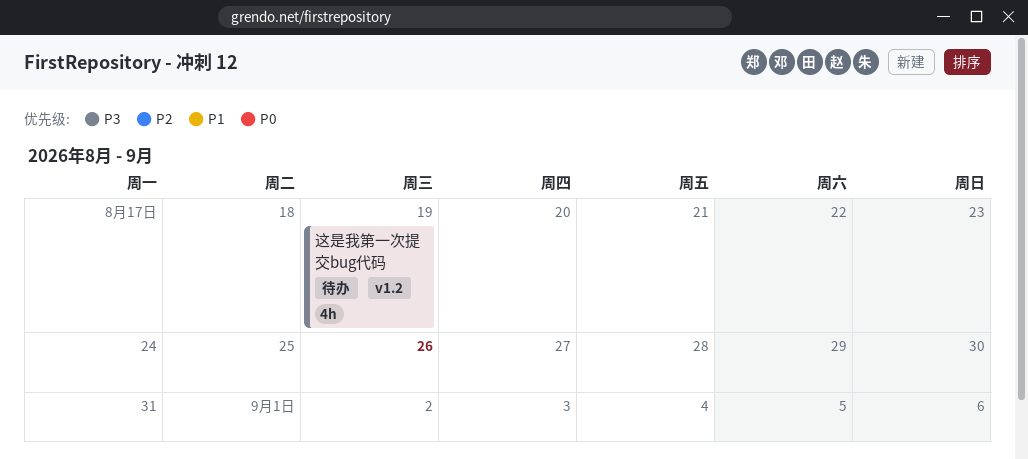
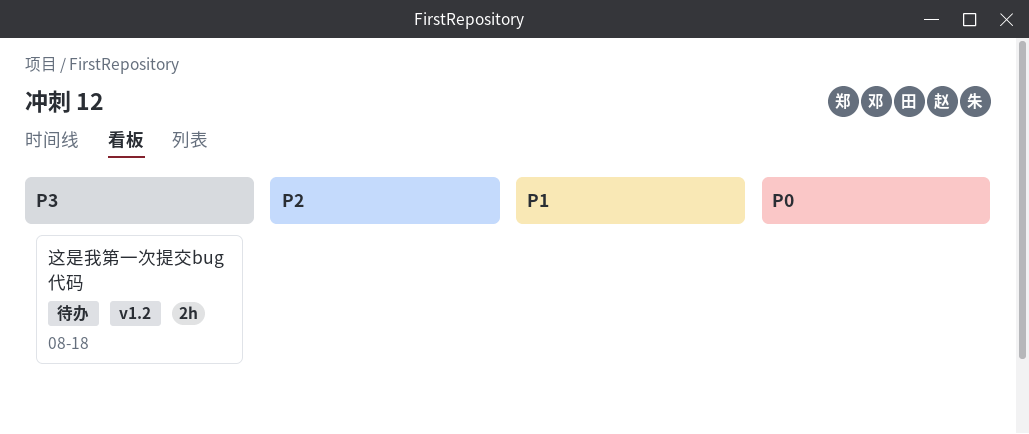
这是我第一次提交bug代码, estimate: 4h -> 2h
这是我第一次提交bug代码, due: Aug 19 -> Aug 18

